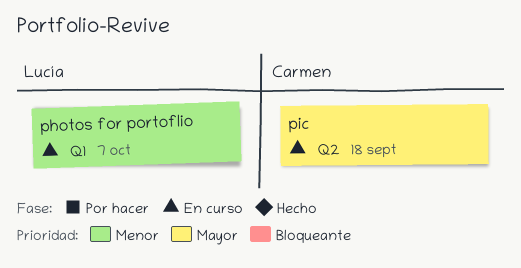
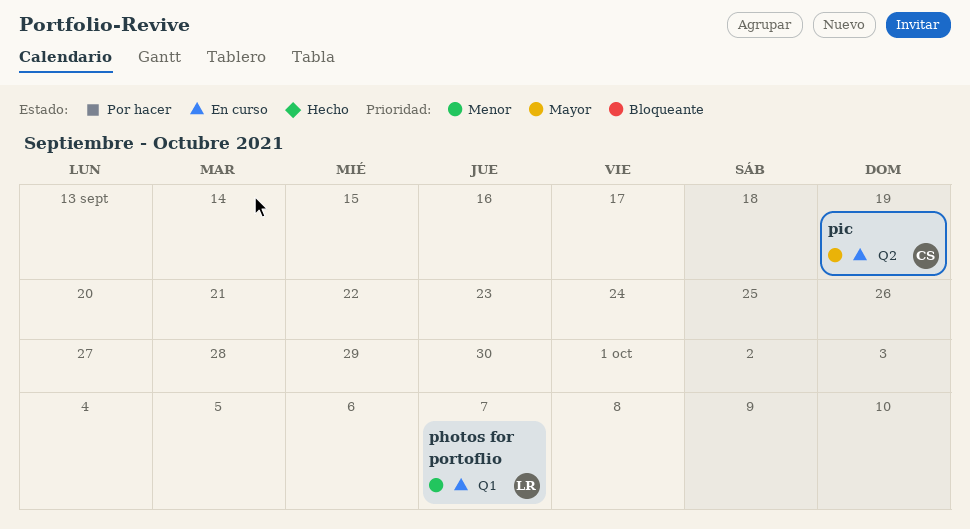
pic, due: Sep 18 -> Sep 19

